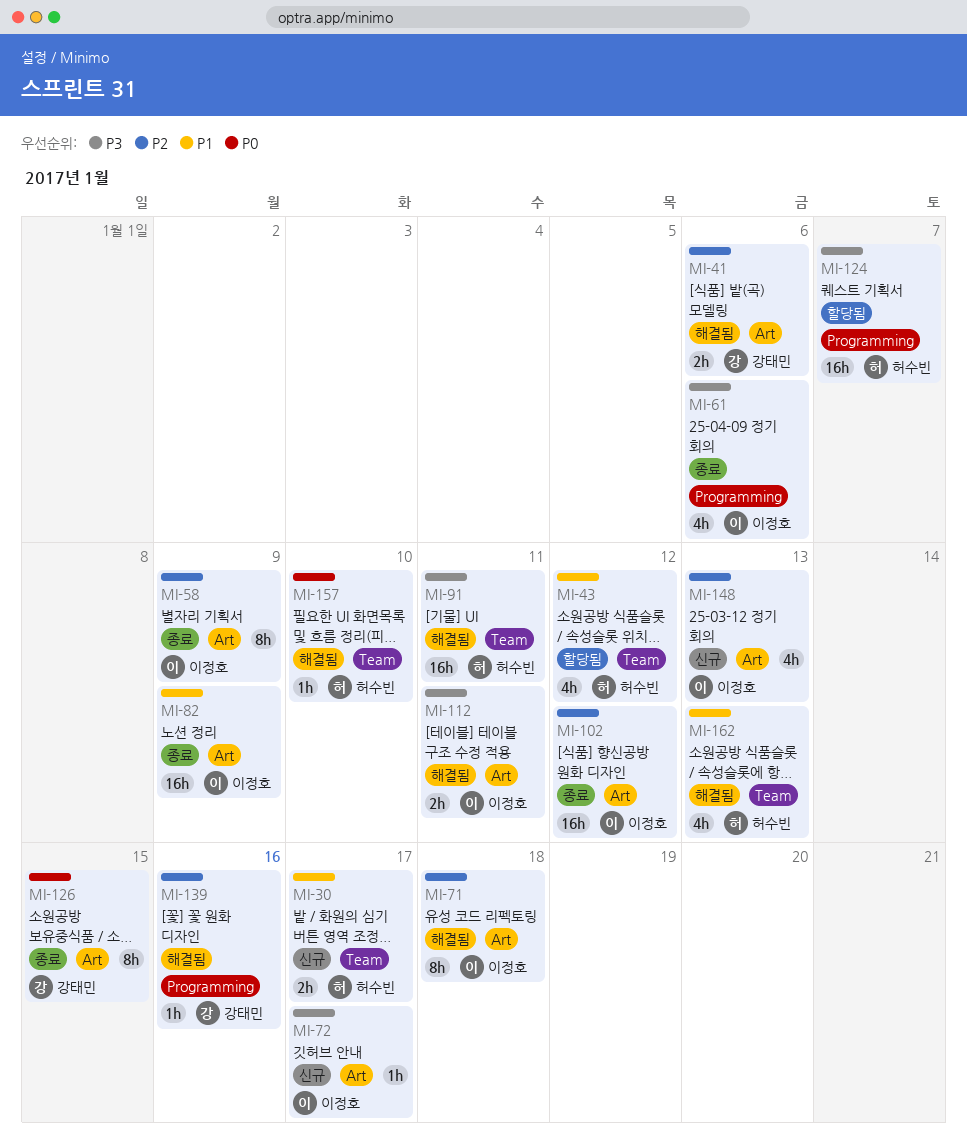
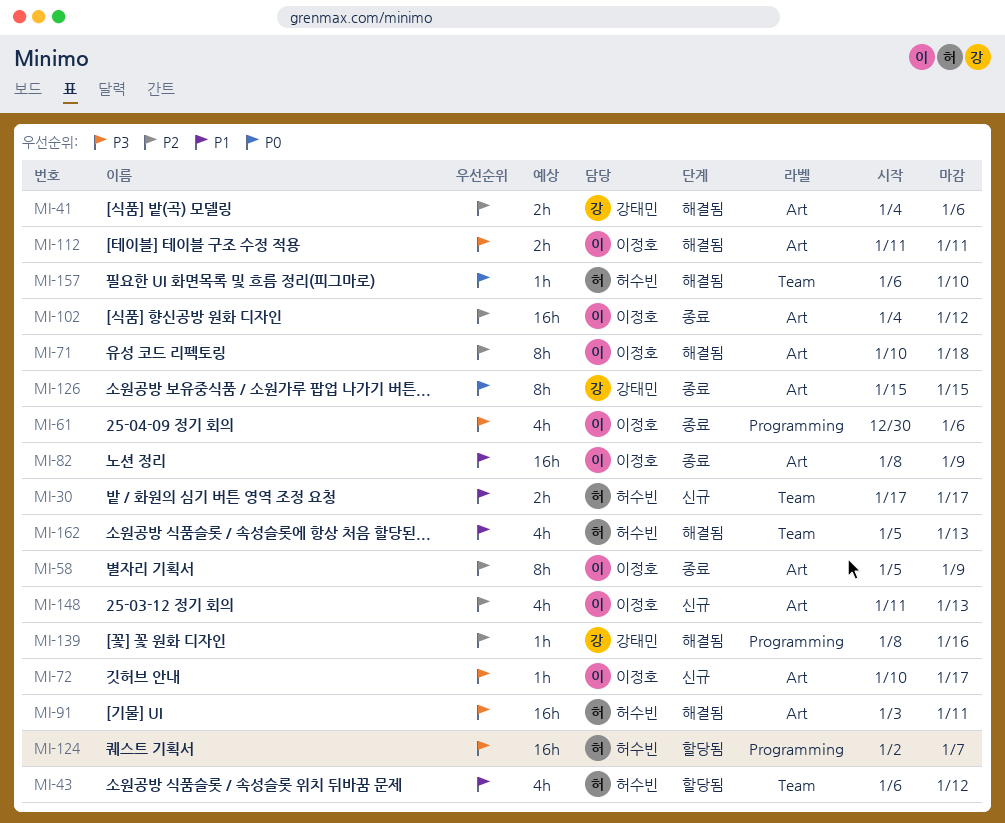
MI-91, label: Team -> Art

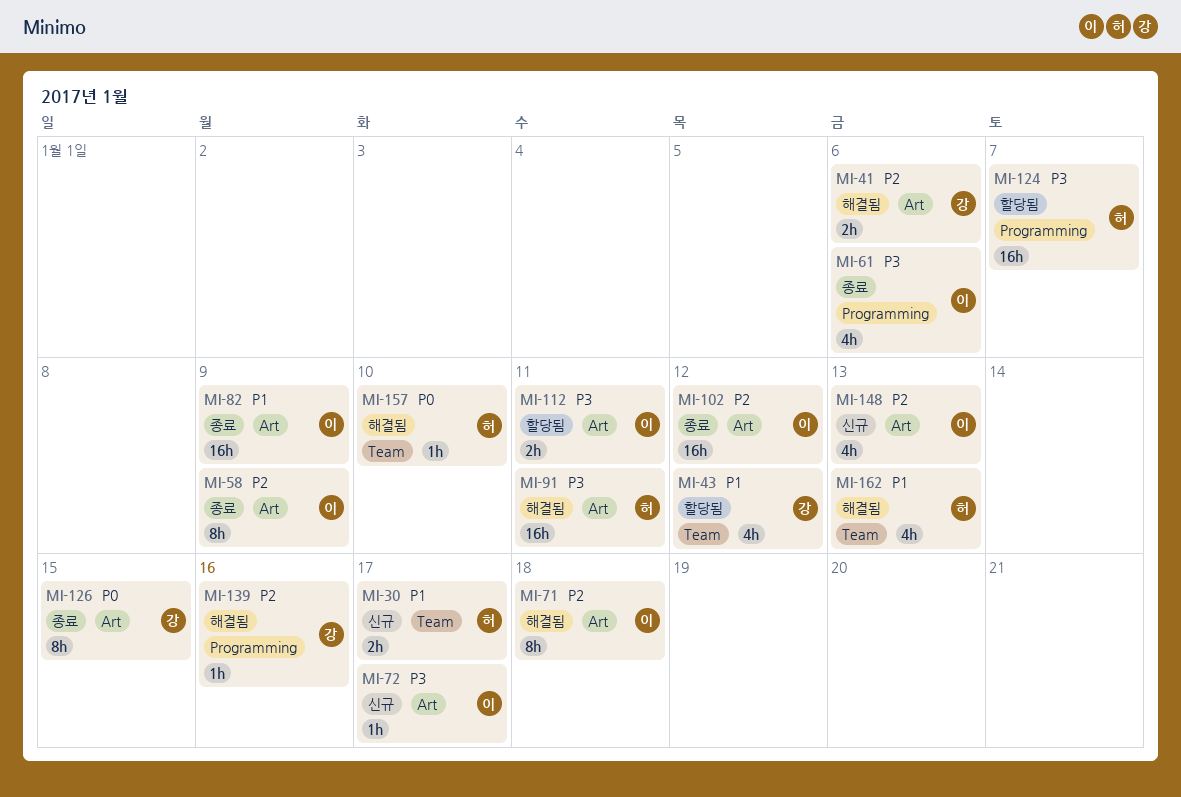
MI-43, owner: 허수빈 -> 강태민
MI-112, status: 해결됨 -> 할당됨

